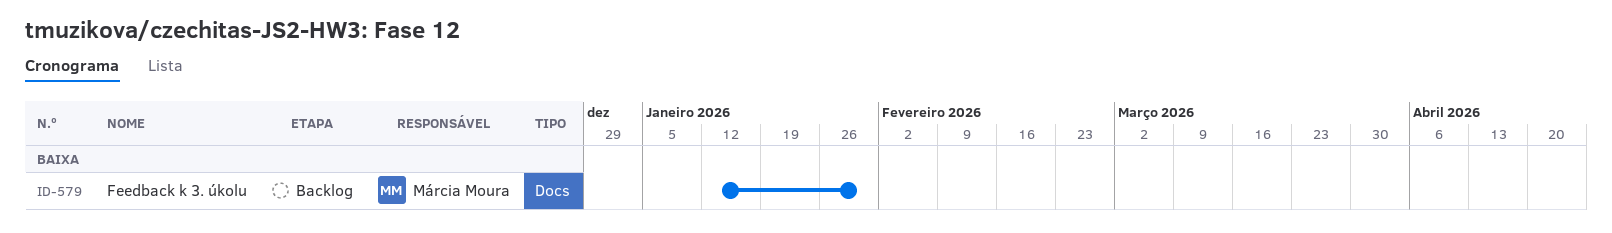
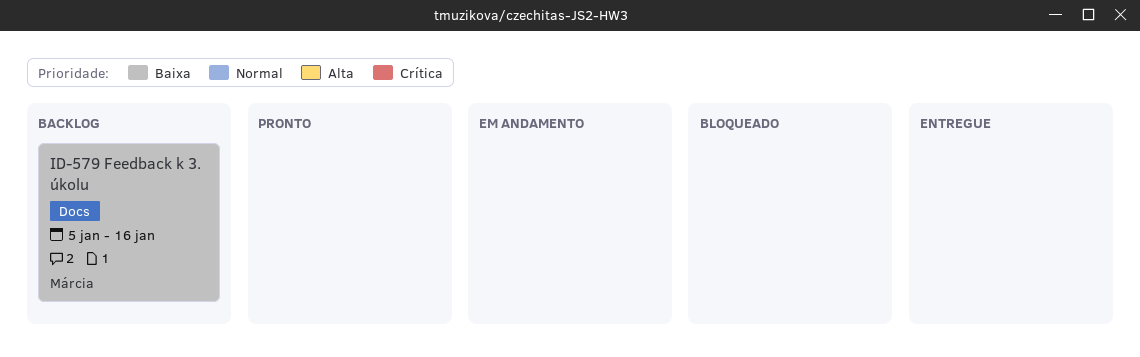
ID-579, start: Jan 12 -> Jan 5
ID-579, due: Jan 30 -> Jan 16

